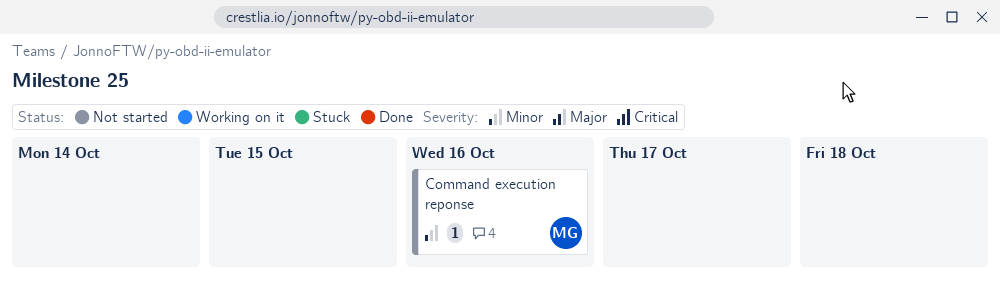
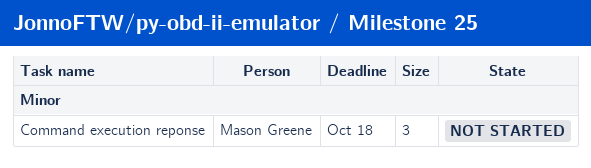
Command execution reponse, estimate: 1 -> 3
Command execution reponse, due: Oct 16 -> Oct 18

